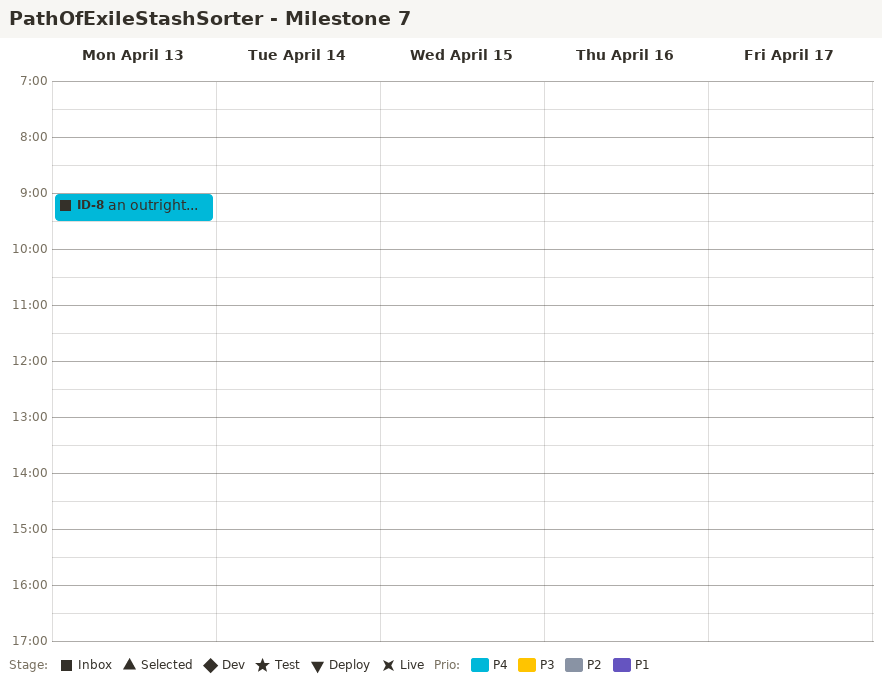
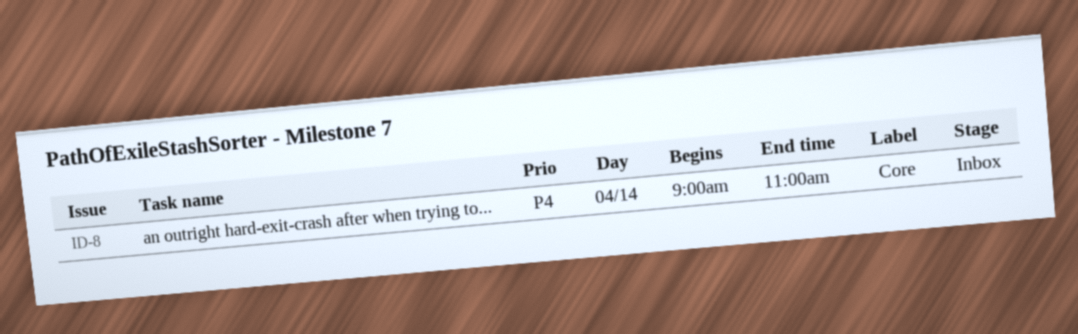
ID-8, day: Apr 13 -> Apr 14
ID-8, ends: 09:30 -> 11:00

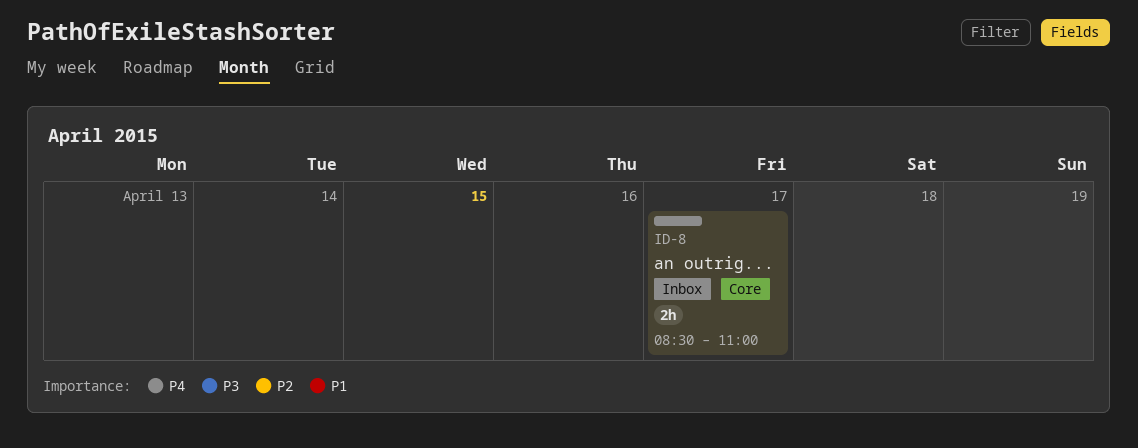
ID-8, day: Apr 14 -> Apr 17
ID-8, begins: 09:00 -> 08:30

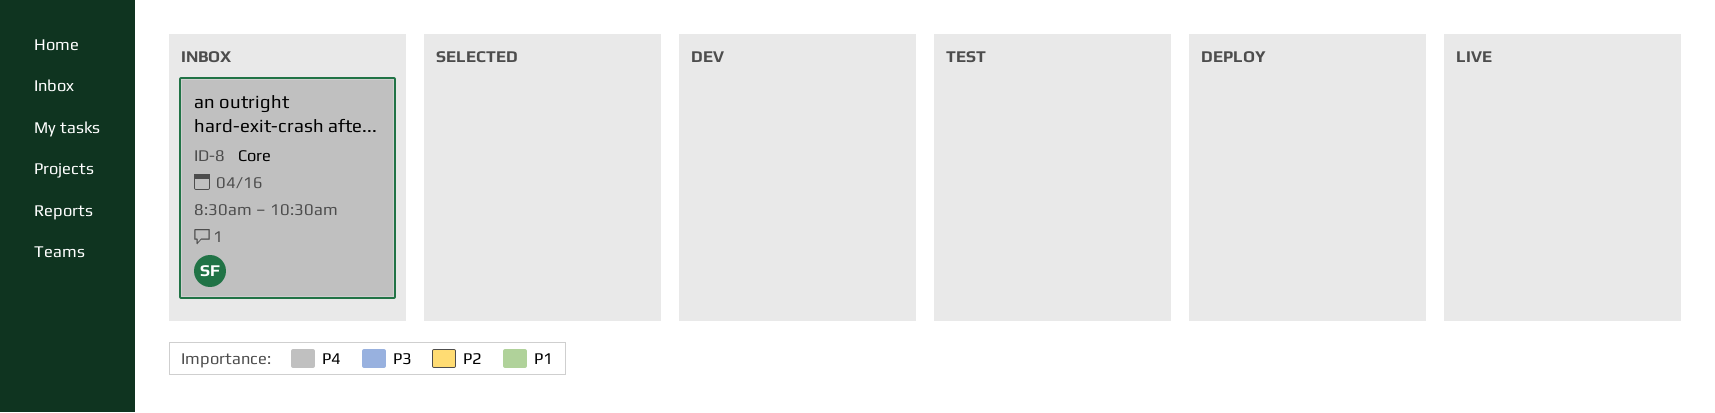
ID-8, day: Apr 17 -> Apr 16
ID-8, ends: 11:00 -> 10:30

